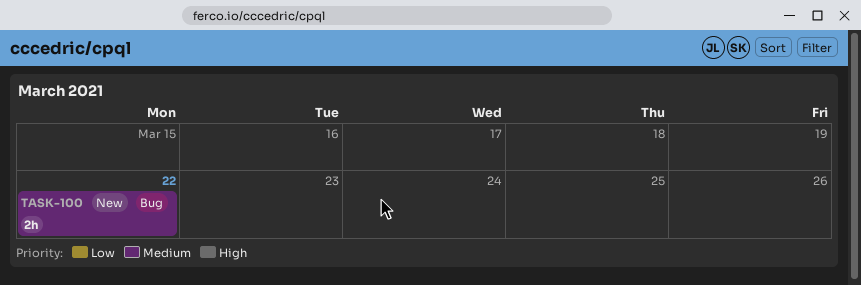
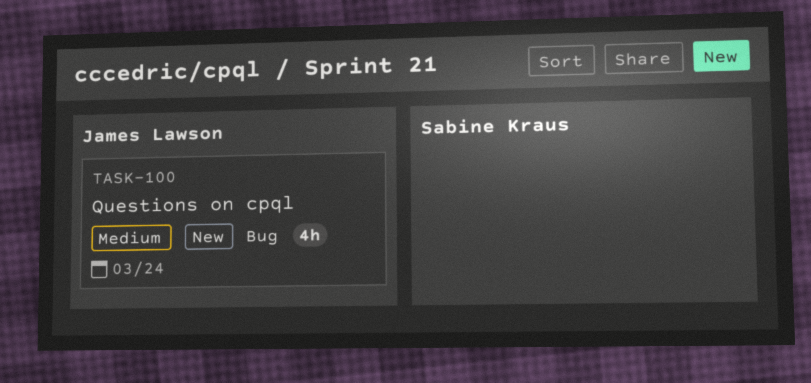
TASK-100, estimate: 2h -> 4h
TASK-100, due: Mar 22 -> Mar 24

